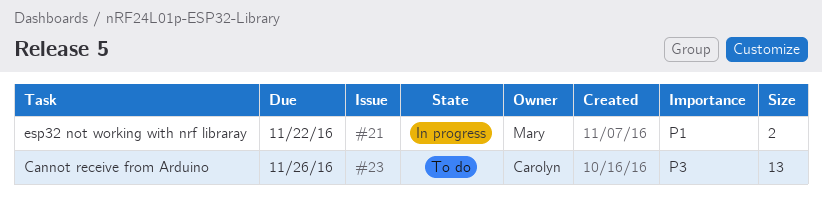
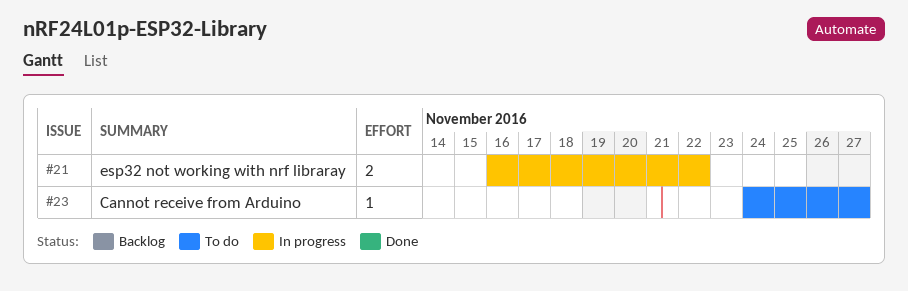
#23, estimate: 13 -> 1
#23, due: Nov 26 -> Nov 27

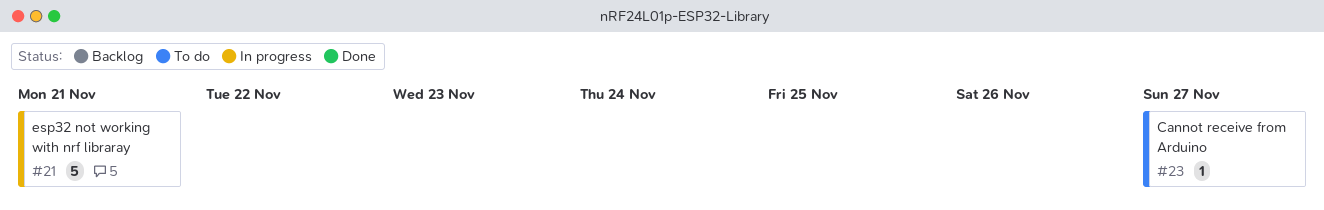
#21, estimate: 2 -> 5
#21, due: Nov 22 -> Nov 21

